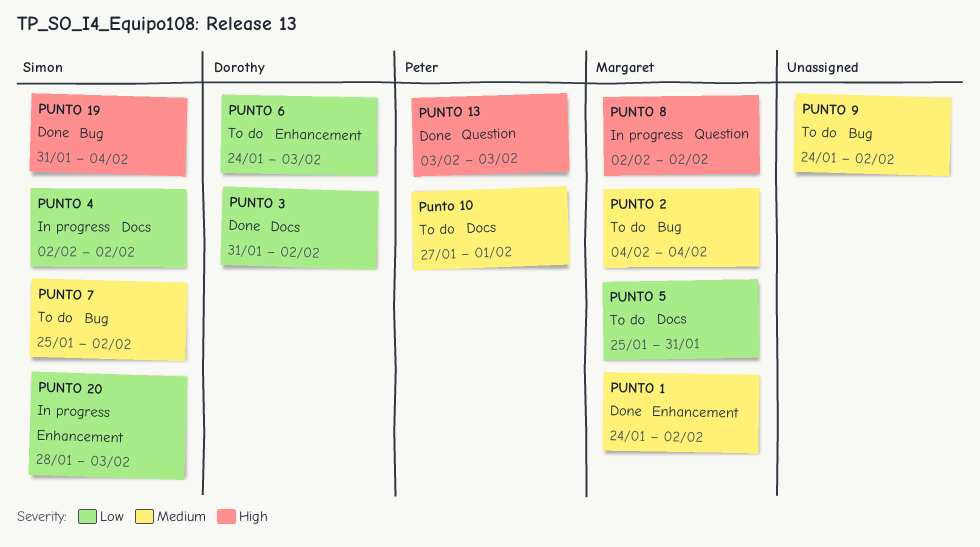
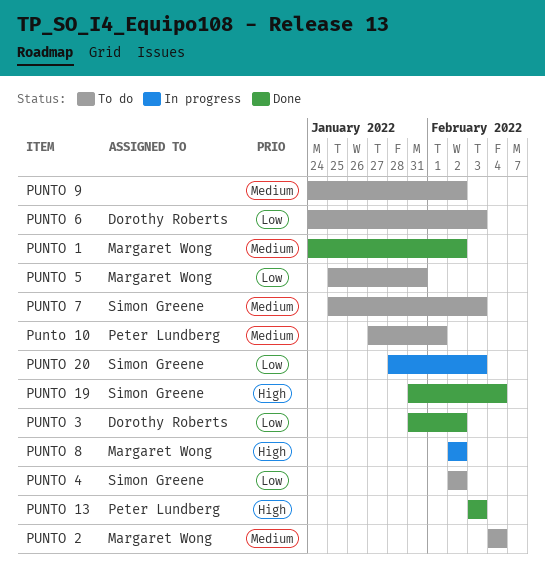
PUNTO 4, status: In progress -> To do
PUNTO 7, due: Feb 2 -> Feb 3

